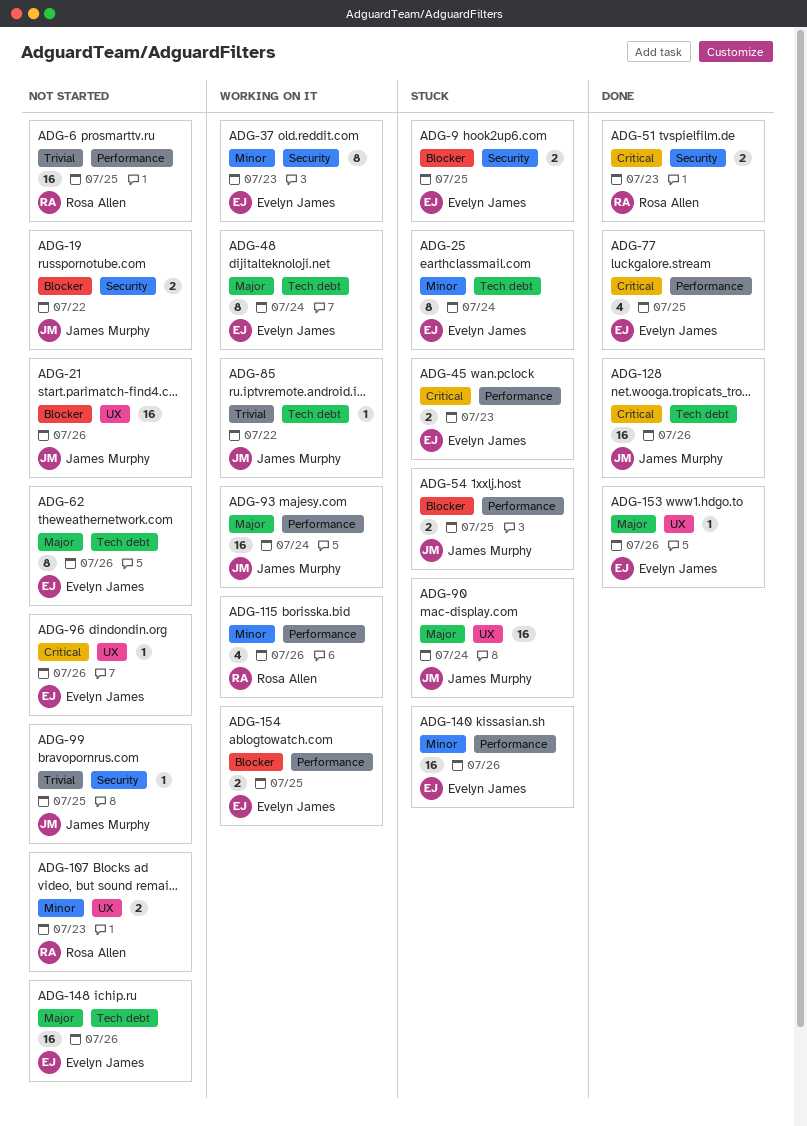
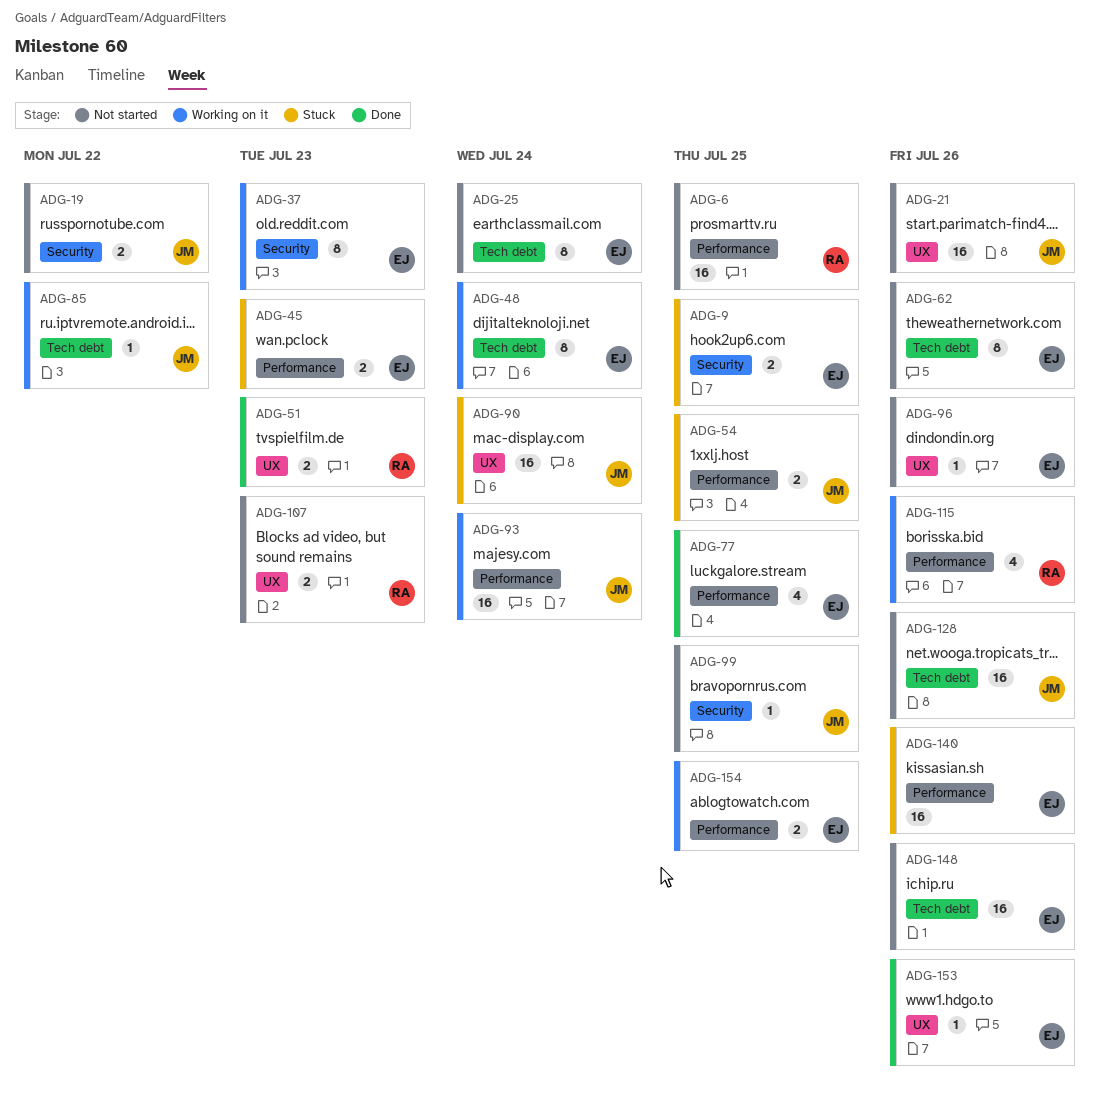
ADG-25, status: Stuck -> Not started
ADG-51, label: Security -> UX
ADG-128, status: Done -> Not started

